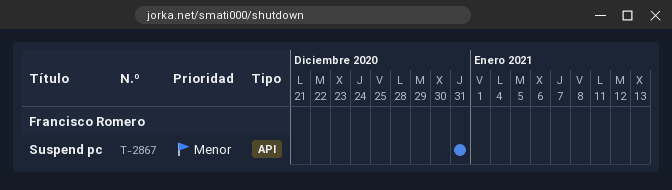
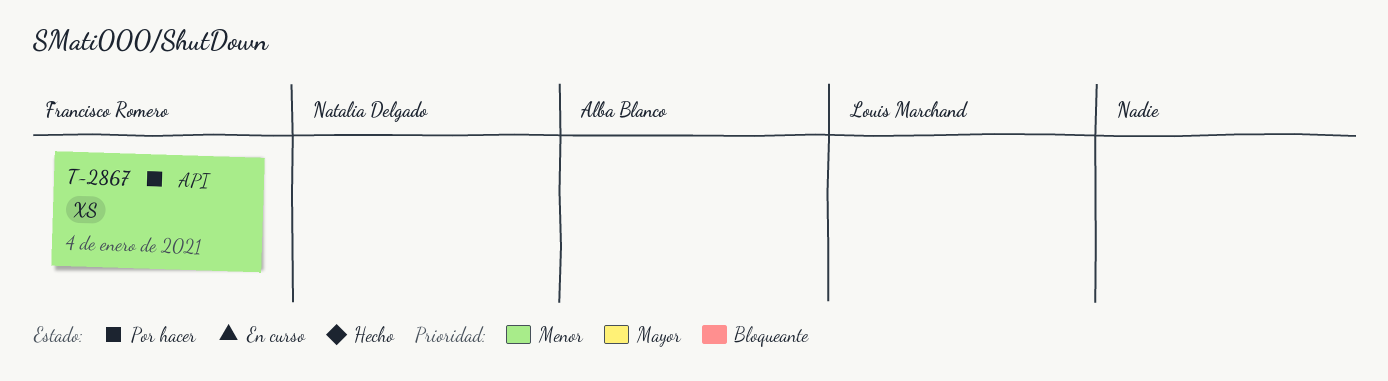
T-2867, due: Dec 31 -> Jan 4

